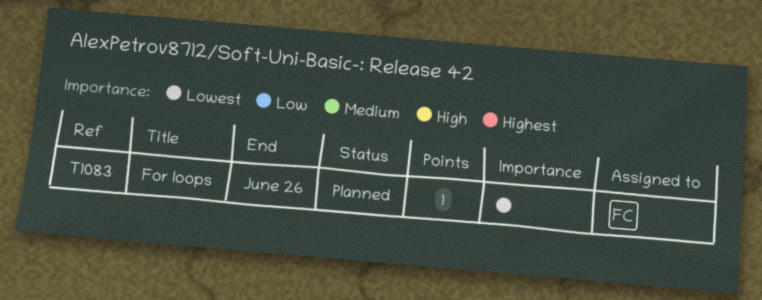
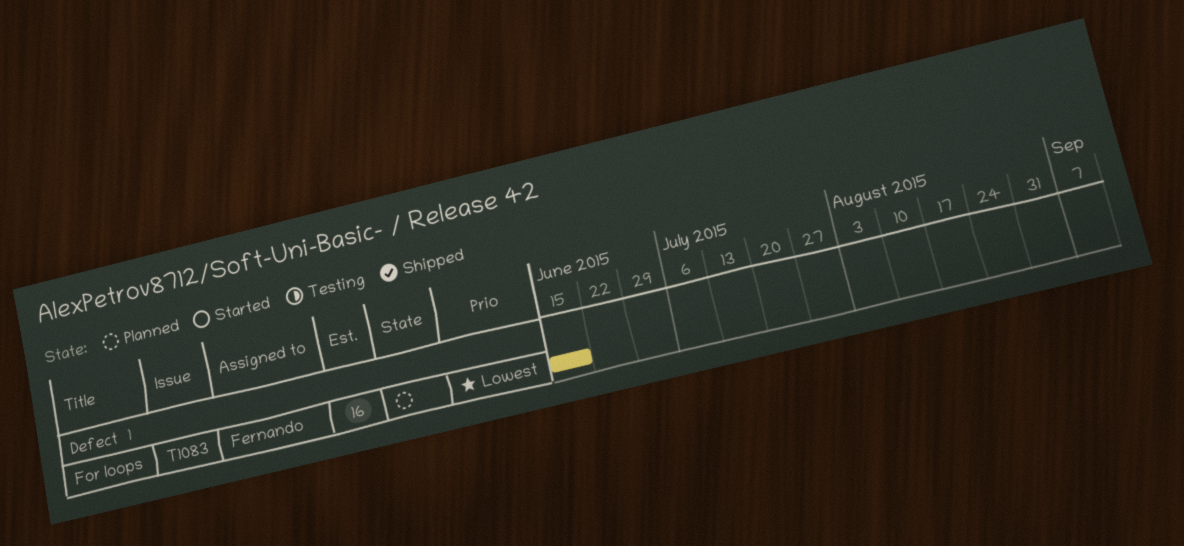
T1083, estimate: 1 -> 16
T1083, due: Jun 26 -> Jun 19

